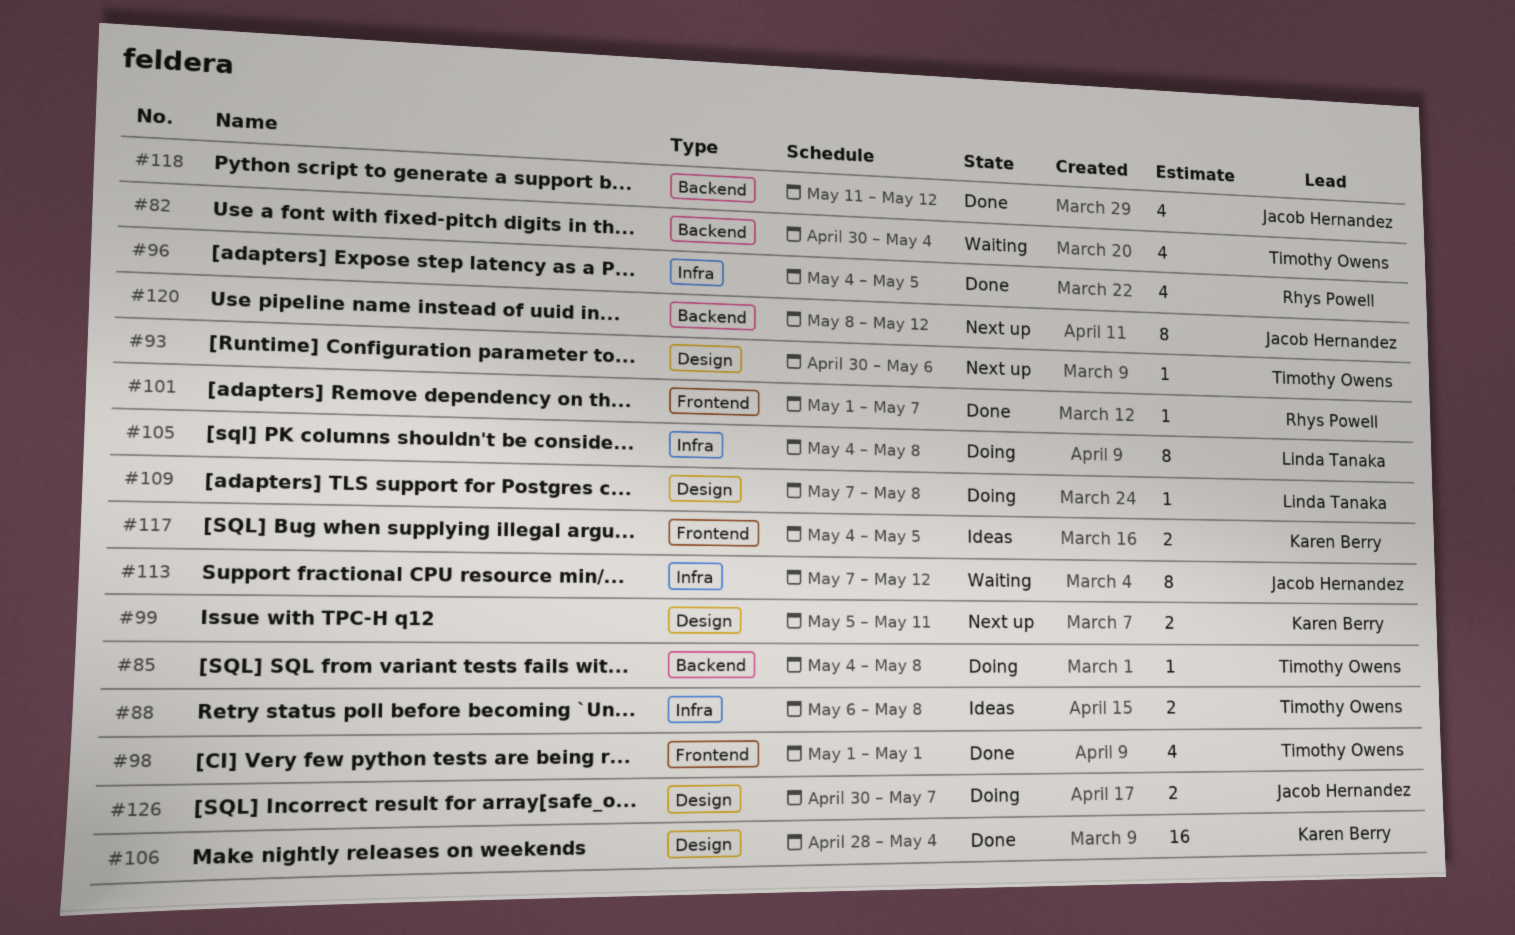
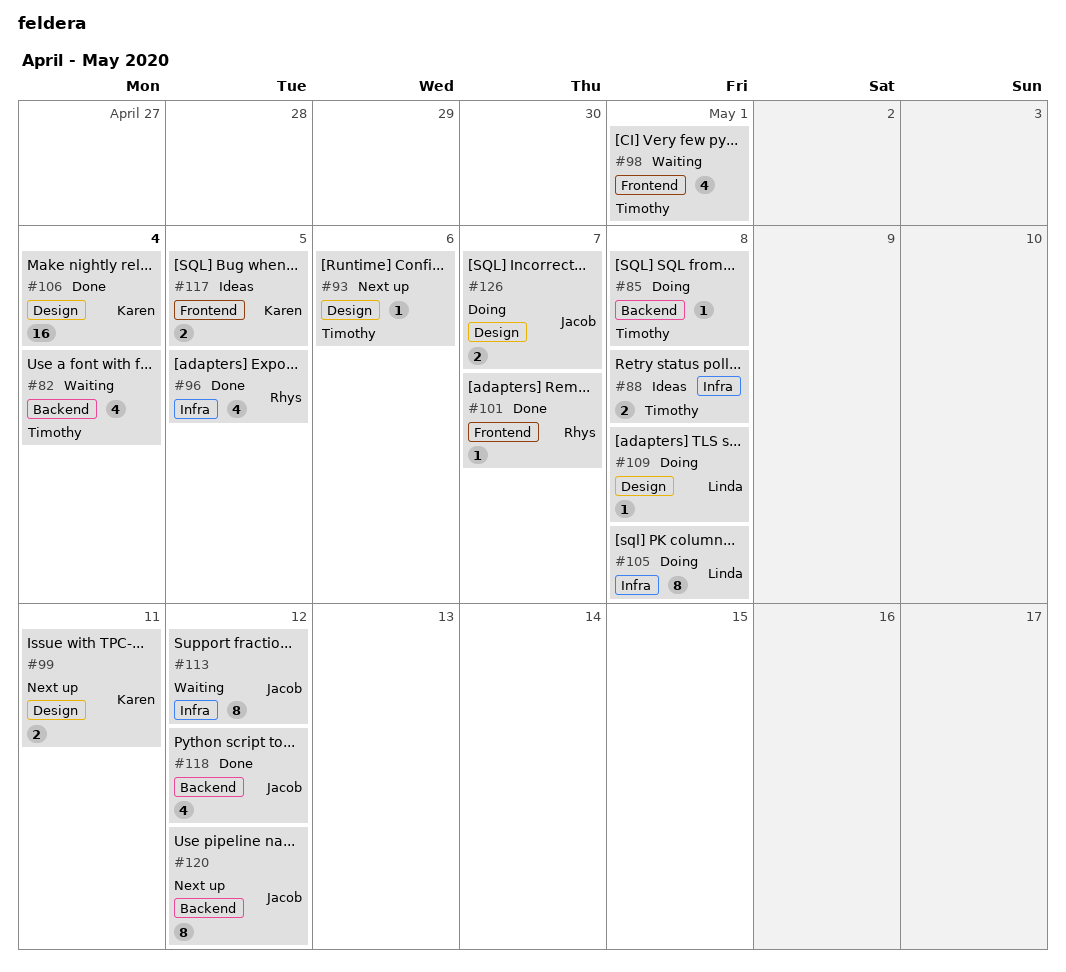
#98, status: Done -> Waiting

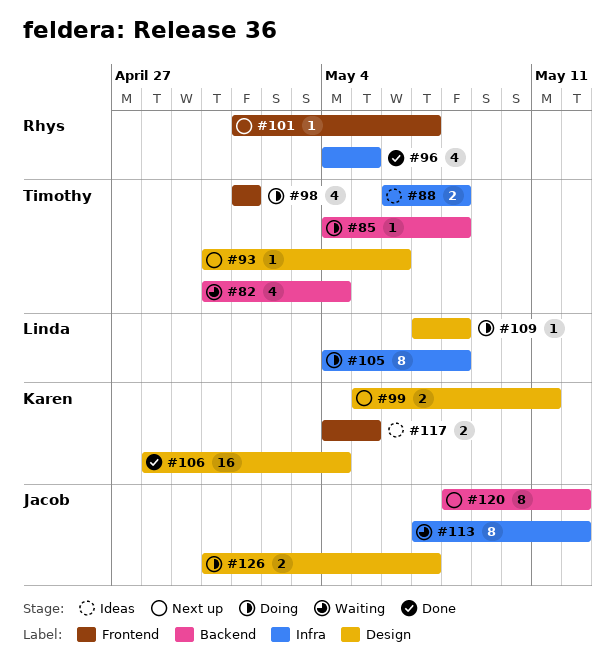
#98, status: Waiting -> Doing
#101, status: Done -> Next up
#118: present -> none

